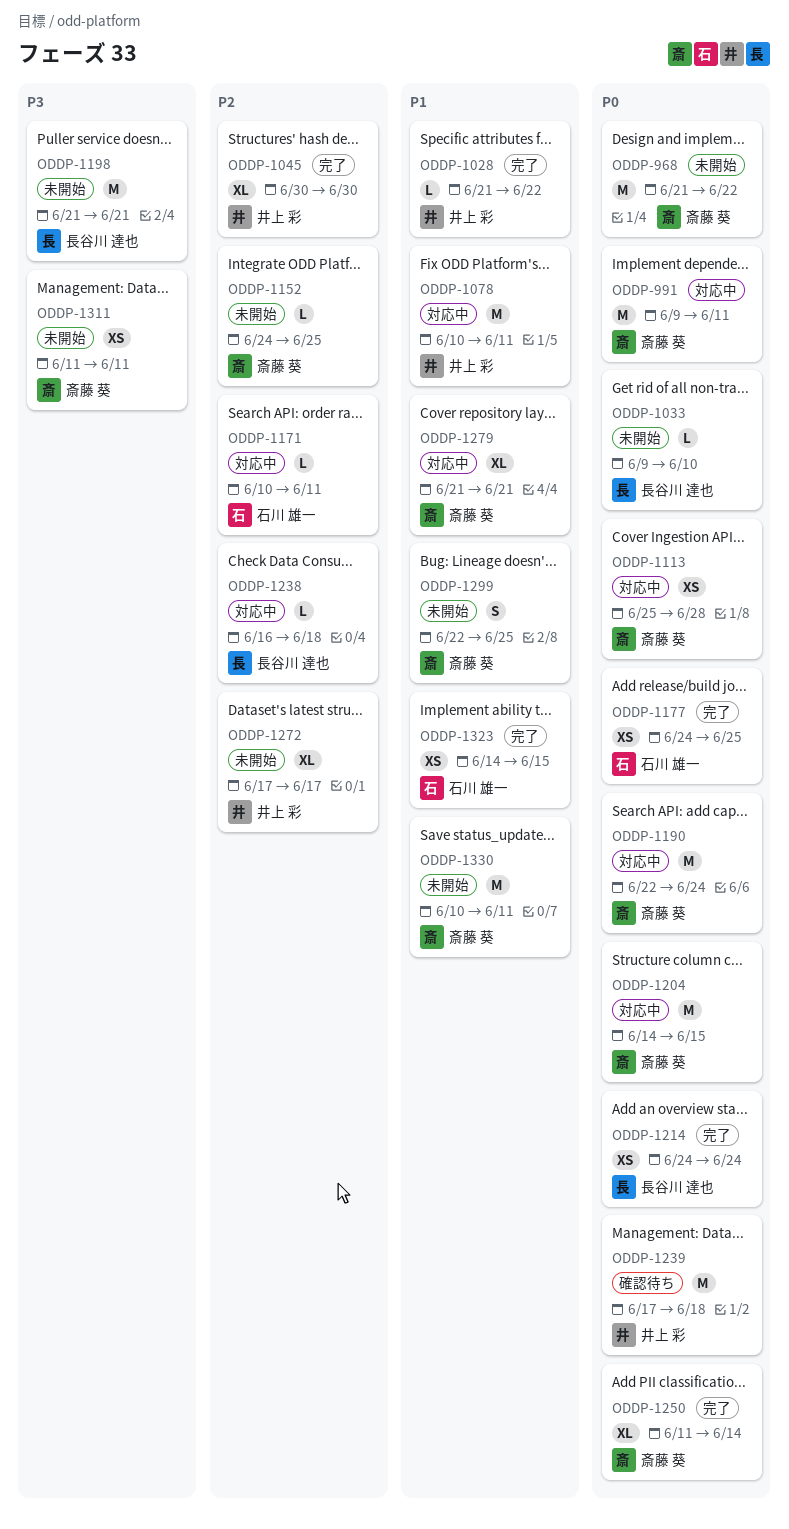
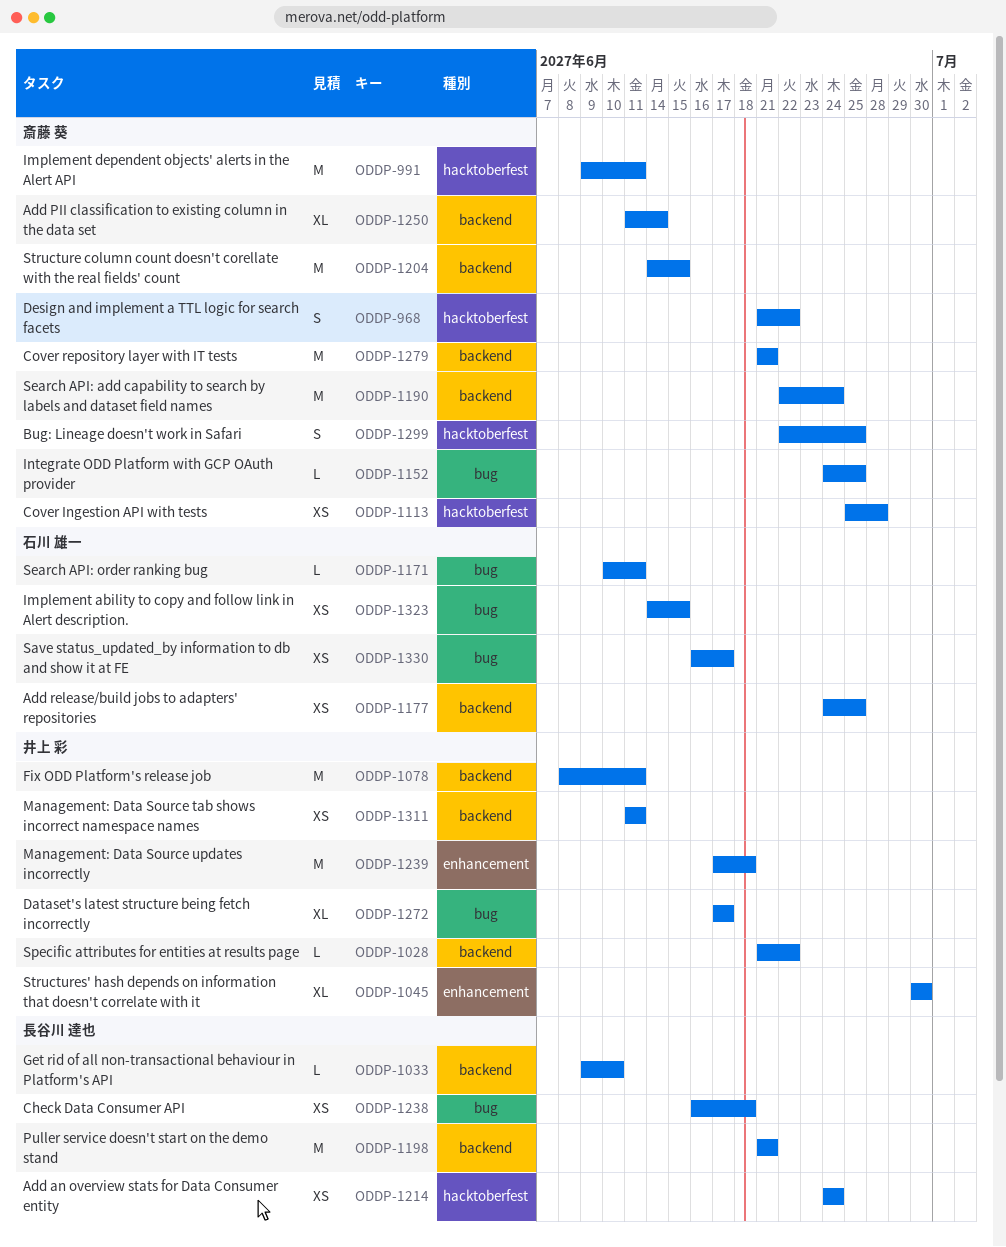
ODDP-968, estimate: M -> S
ODDP-1078, start: Jun 10 -> Jun 8
ODDP-1238, estimate: L -> XS
ODDP-1279, estimate: XL -> M
ODDP-1311, owner: 斎藤 葵 -> 井上 彩
ODDP-1330, owner: 斎藤 葵 -> 石川 雄一
ODDP-1330, estimate: M -> XS
ODDP-1330, start: Jun 10 -> Jun 16
ODDP-1330, due: Jun 11 -> Jun 17

